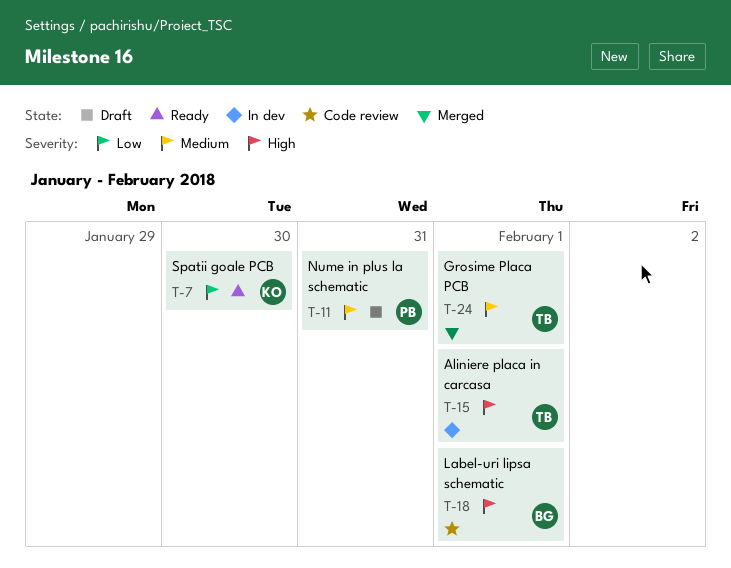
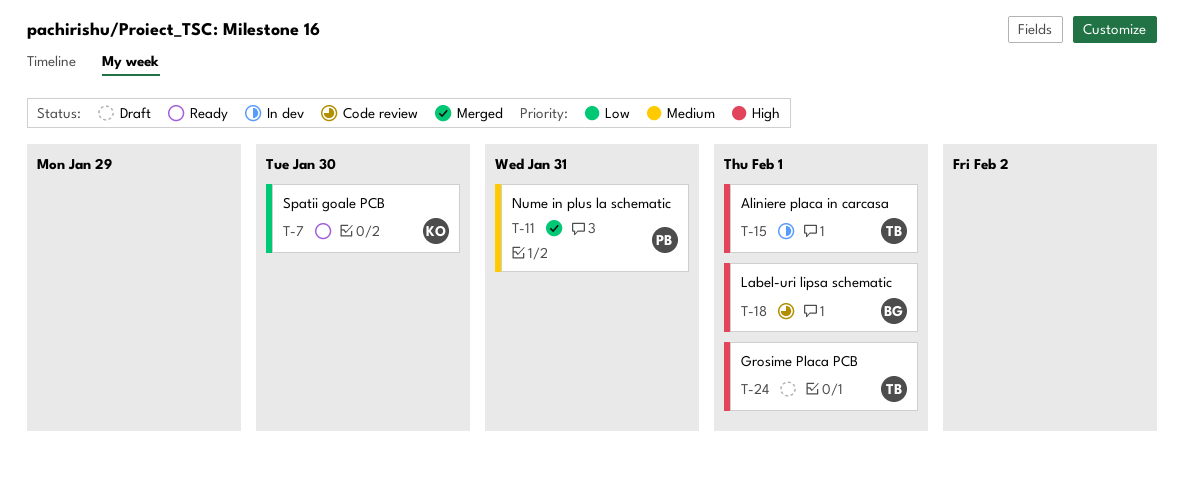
T-11, status: Draft -> Merged
T-24, status: Merged -> Draft
T-24, priority: Medium -> High

